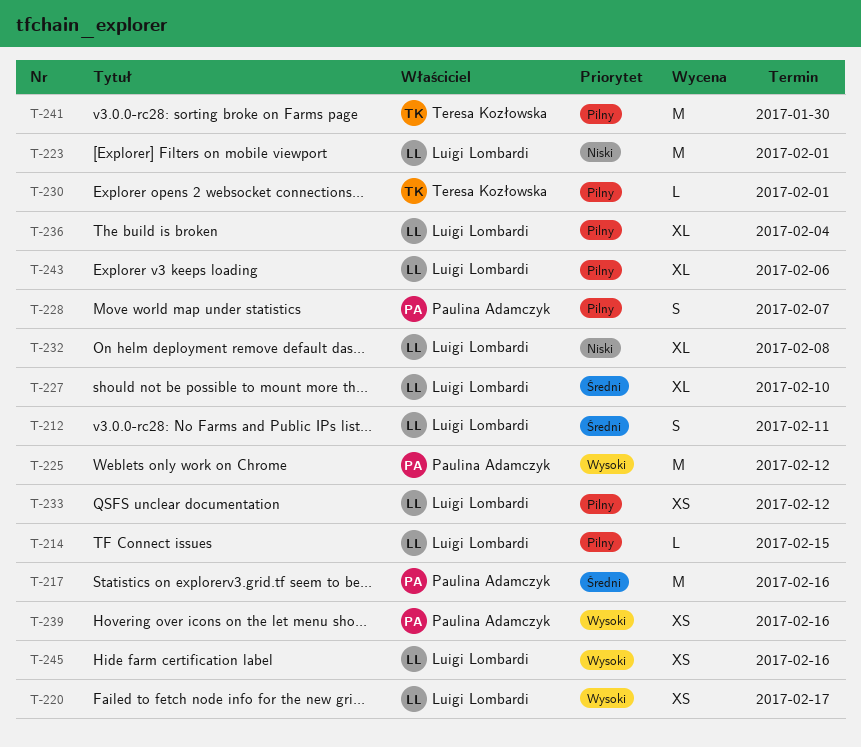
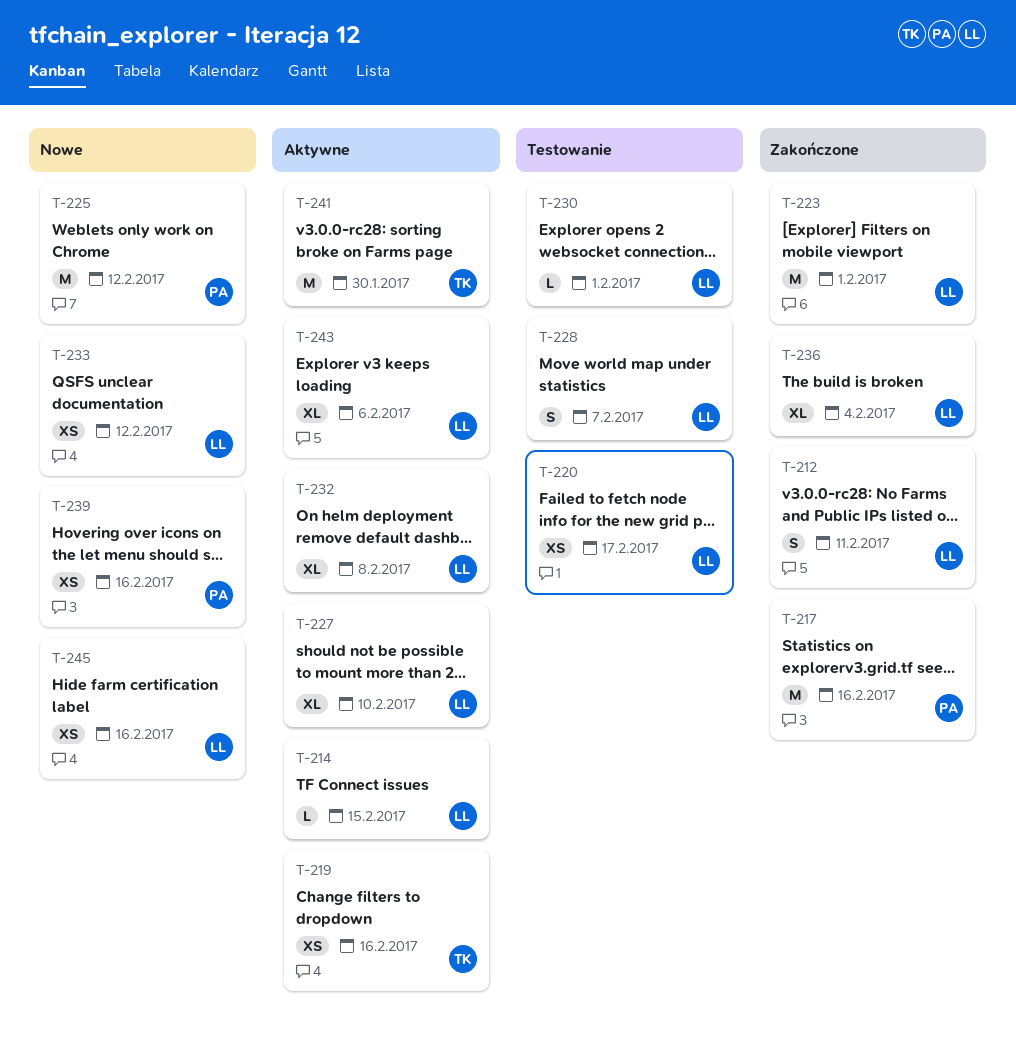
T-219: none -> present
T-228, owner: Paulina Adamczyk -> Luigi Lombardi
T-230, owner: Teresa Kozłowska -> Luigi Lombardi

